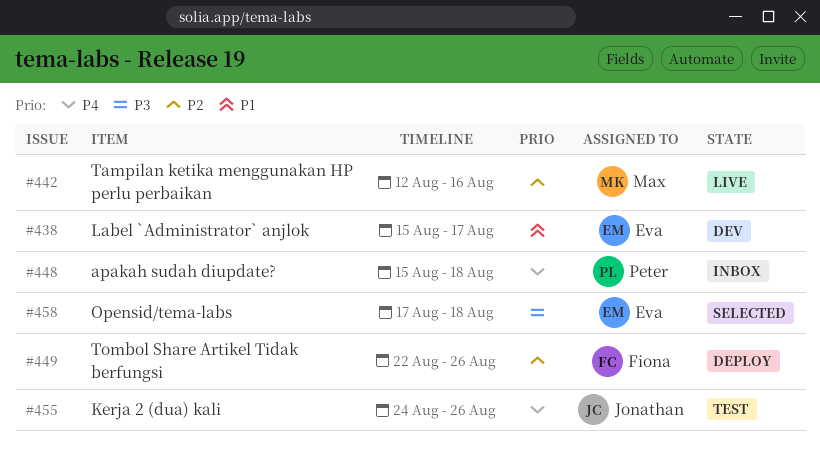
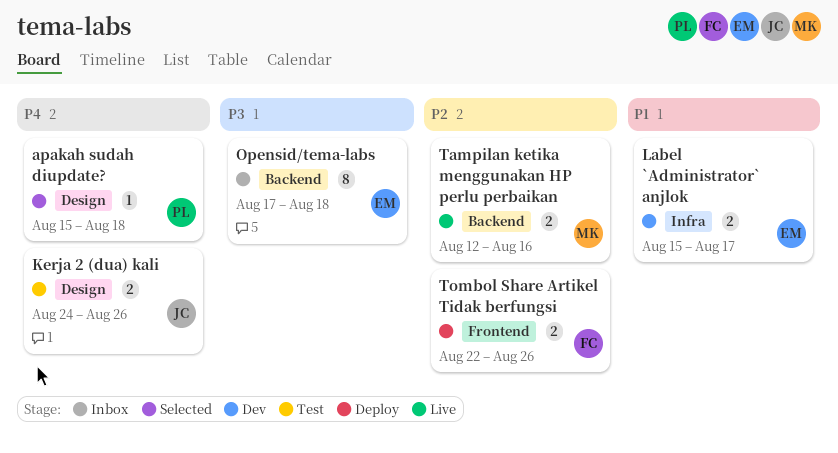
apakah sudah diupdate?, status: Inbox -> Selected
Opensid/tema-labs, status: Selected -> Inbox

